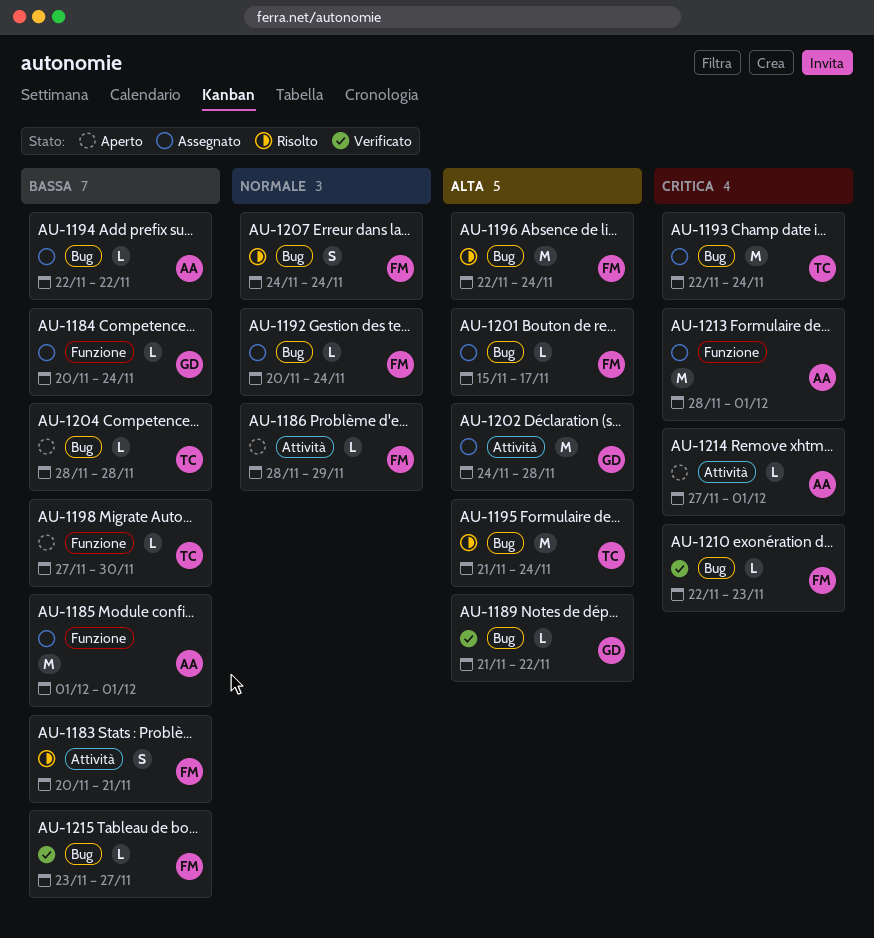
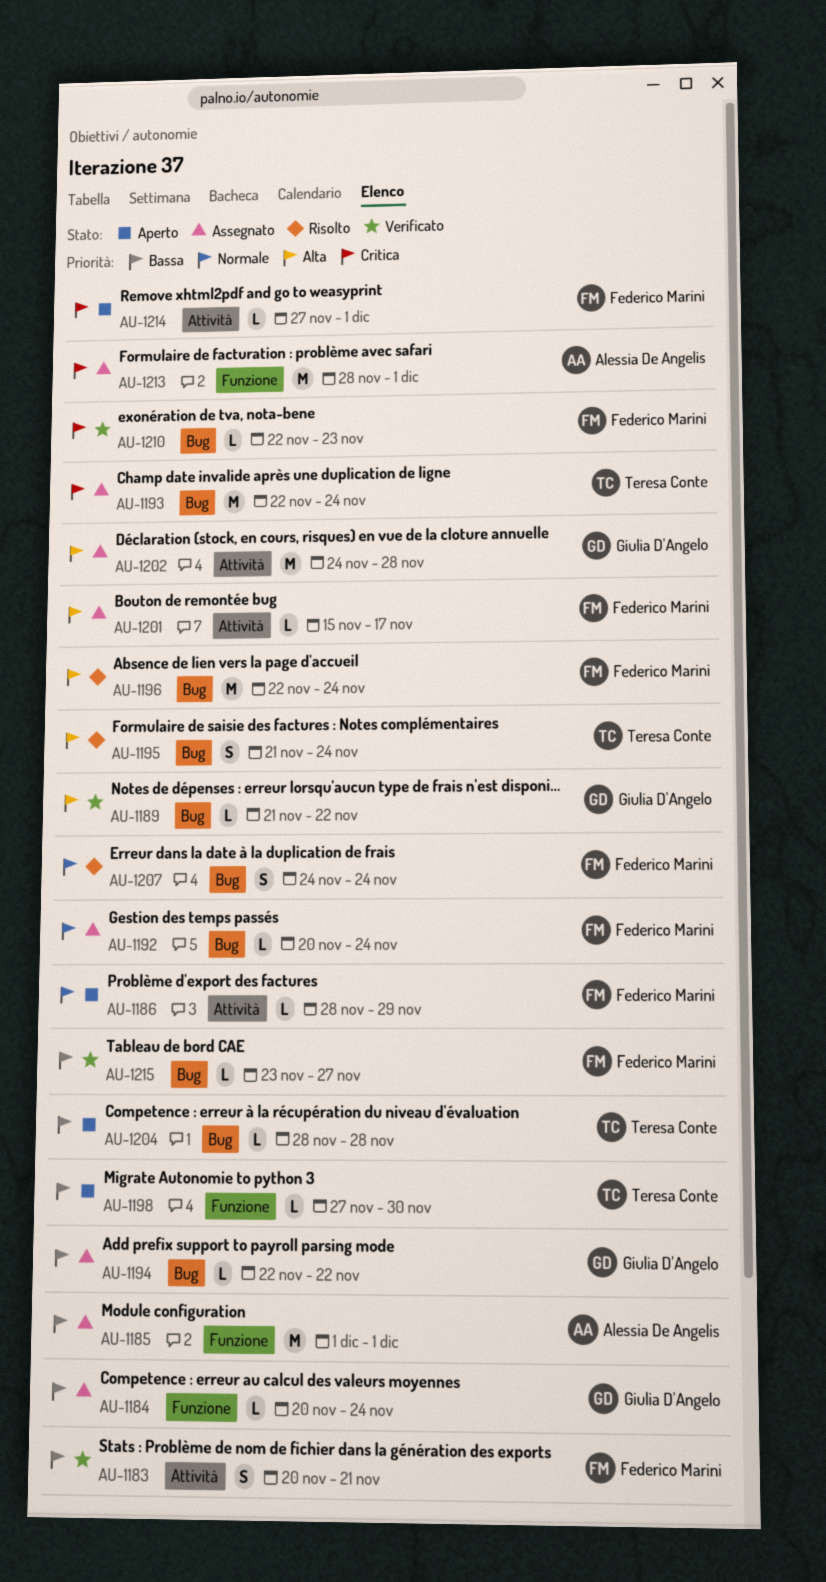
AU-1183, status: Risolto -> Verificato
AU-1194, owner: Alessia De Angelis -> Giulia D'Angelo
AU-1195, estimate: M -> S
AU-1201, label: Bug -> Attività
AU-1214, owner: Alessia De Angelis -> Federico Marini

